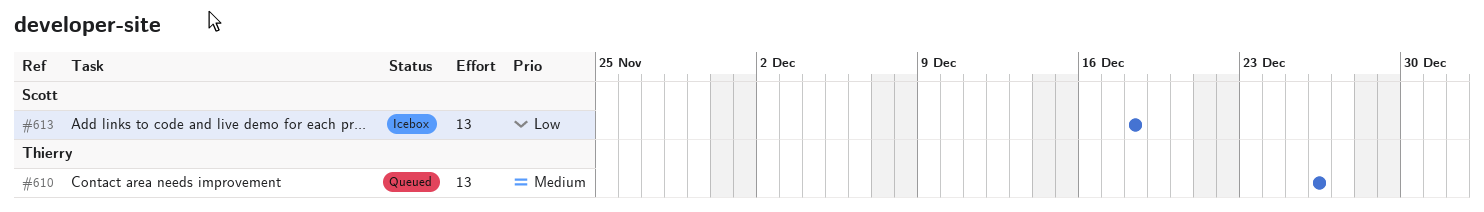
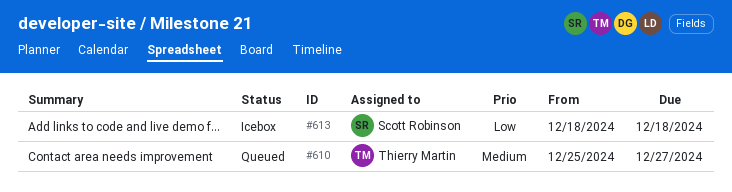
#610, start: Dec 26 -> Dec 25
#610, due: Dec 26 -> Dec 27

